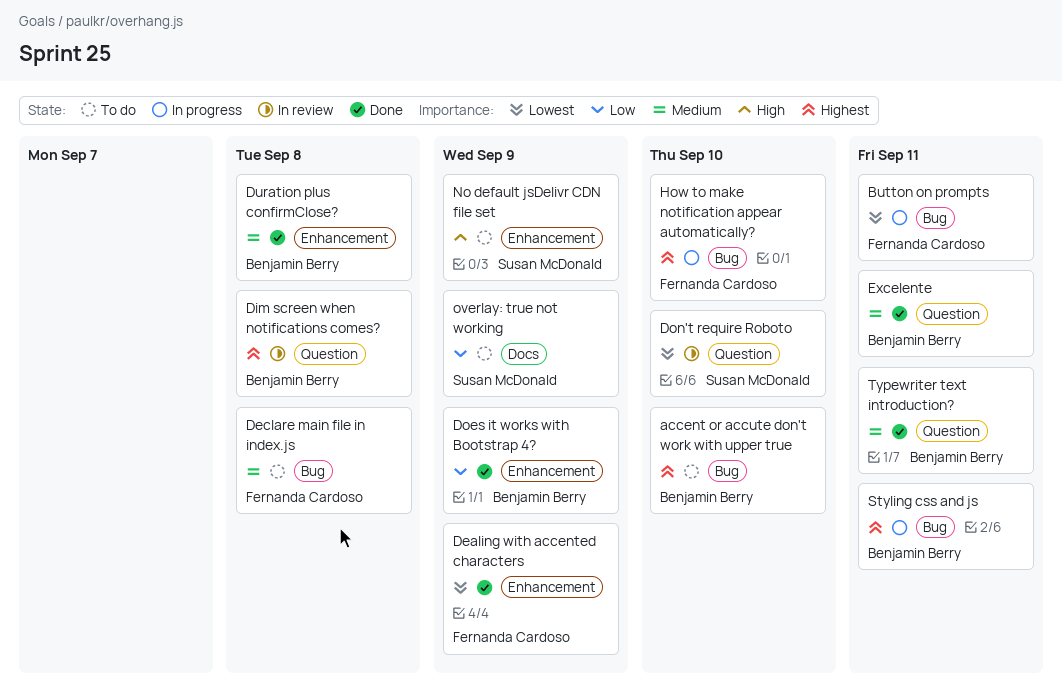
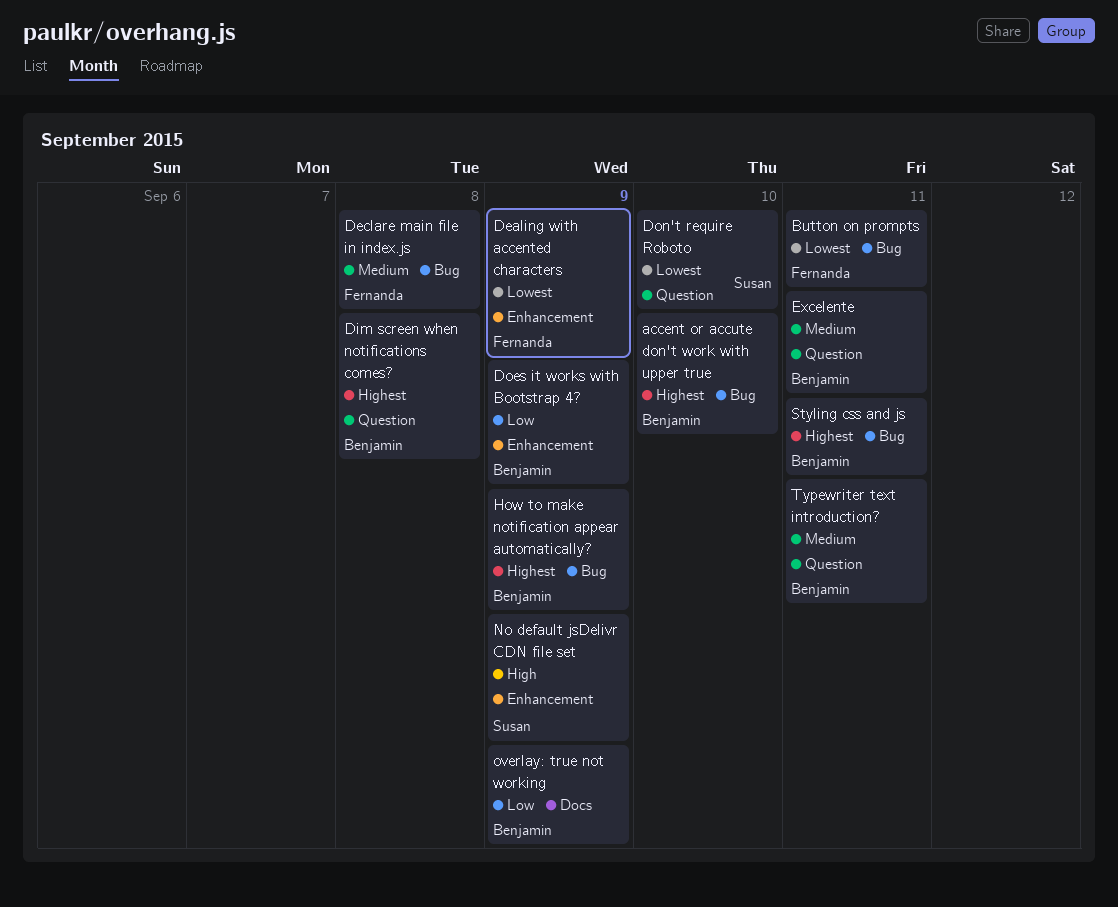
Duration plus confirmClose?: present -> none
How to make notification appear automatically?, owner: Fernanda Cardoso -> Benjamin Berry
How to make notification appear automatically?, due: Sep 10 -> Sep 9
overlay: true not working, owner: Susan McDonald -> Benjamin Berry

